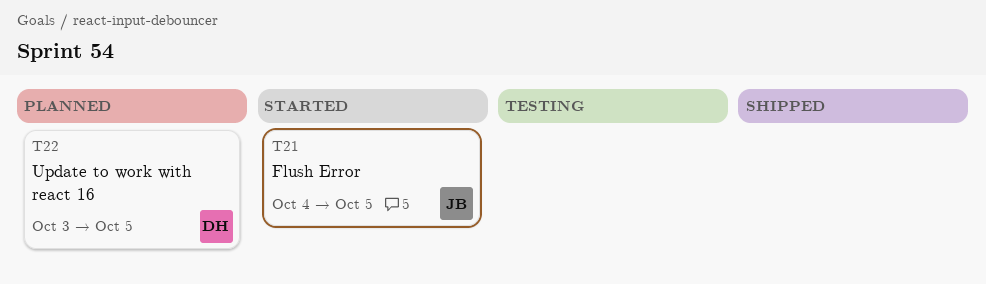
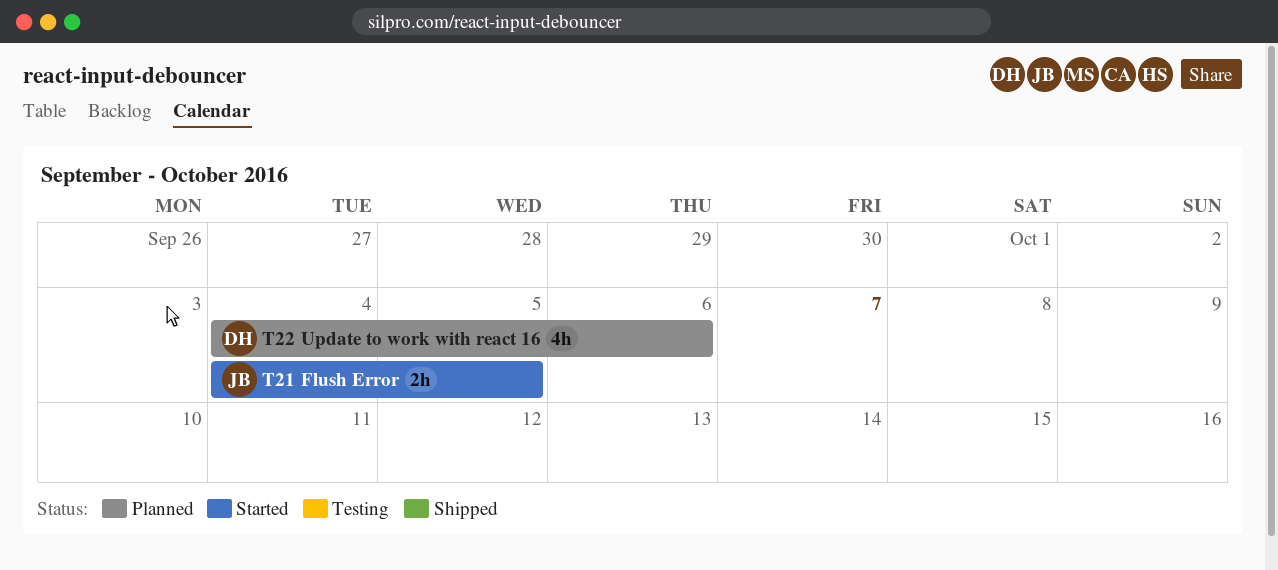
T22, start: Oct 3 -> Oct 4
T22, due: Oct 5 -> Oct 6

